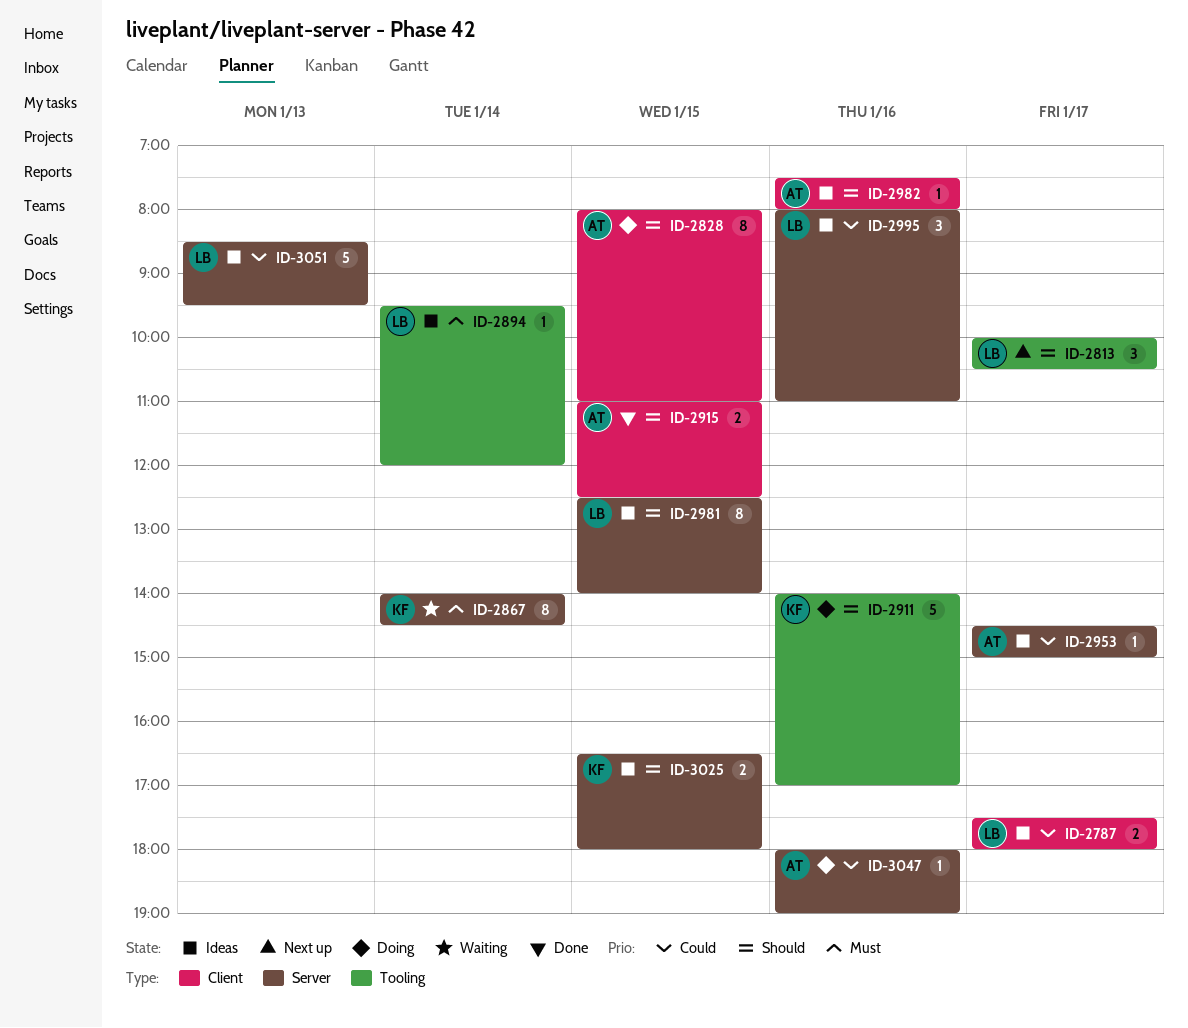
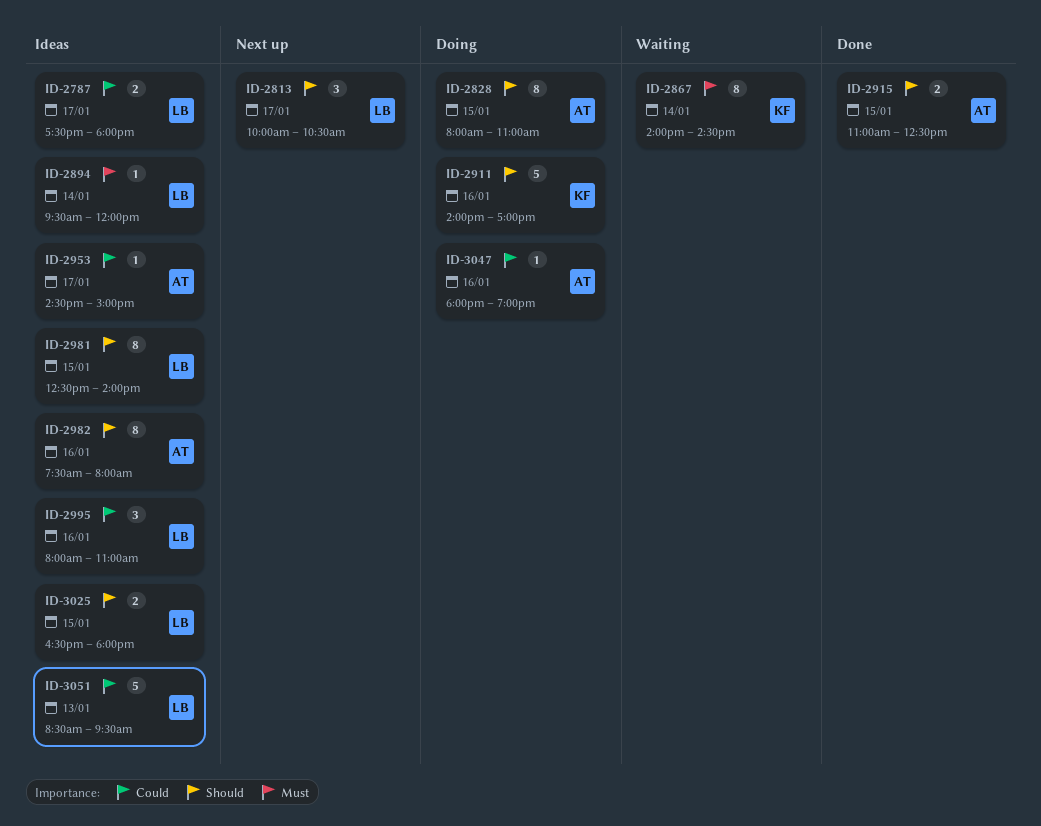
ID-2982, estimate: 1 -> 8
ID-3025, owner: KF -> LB

